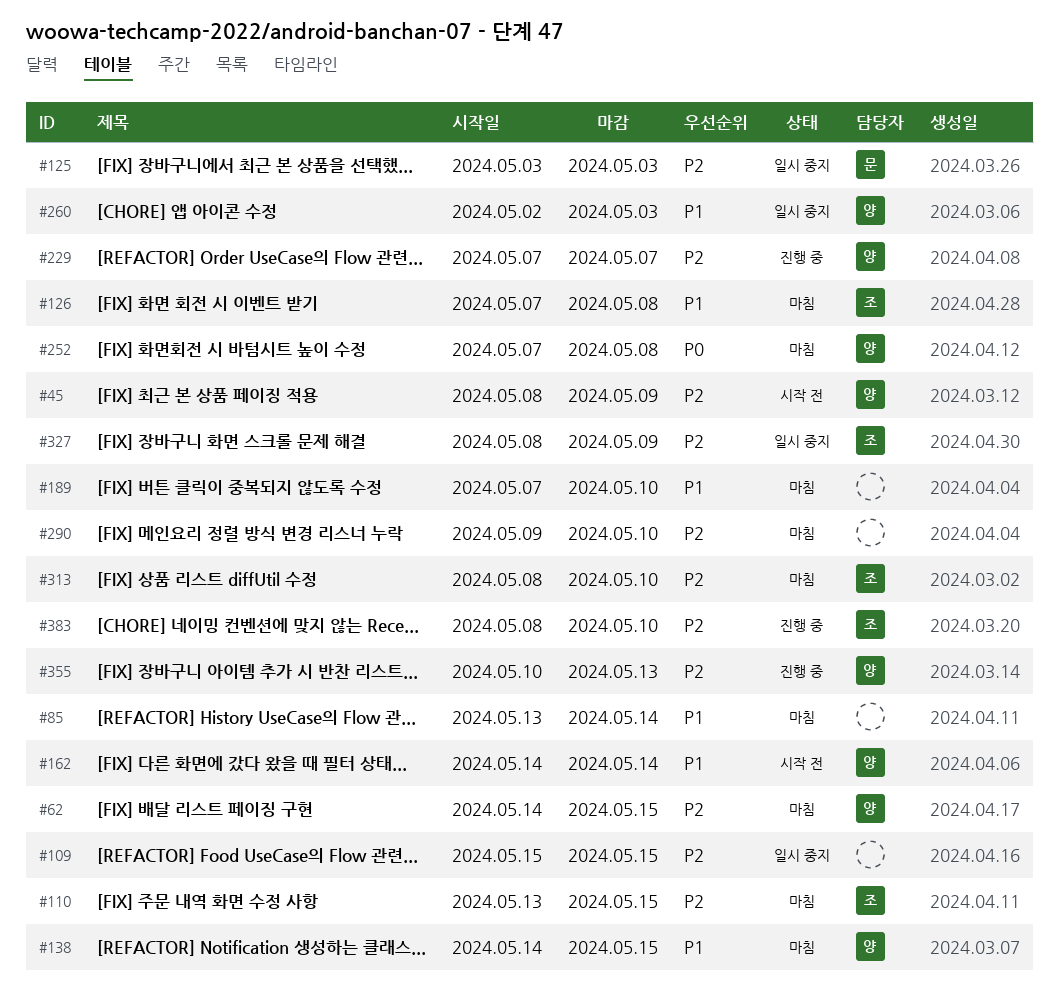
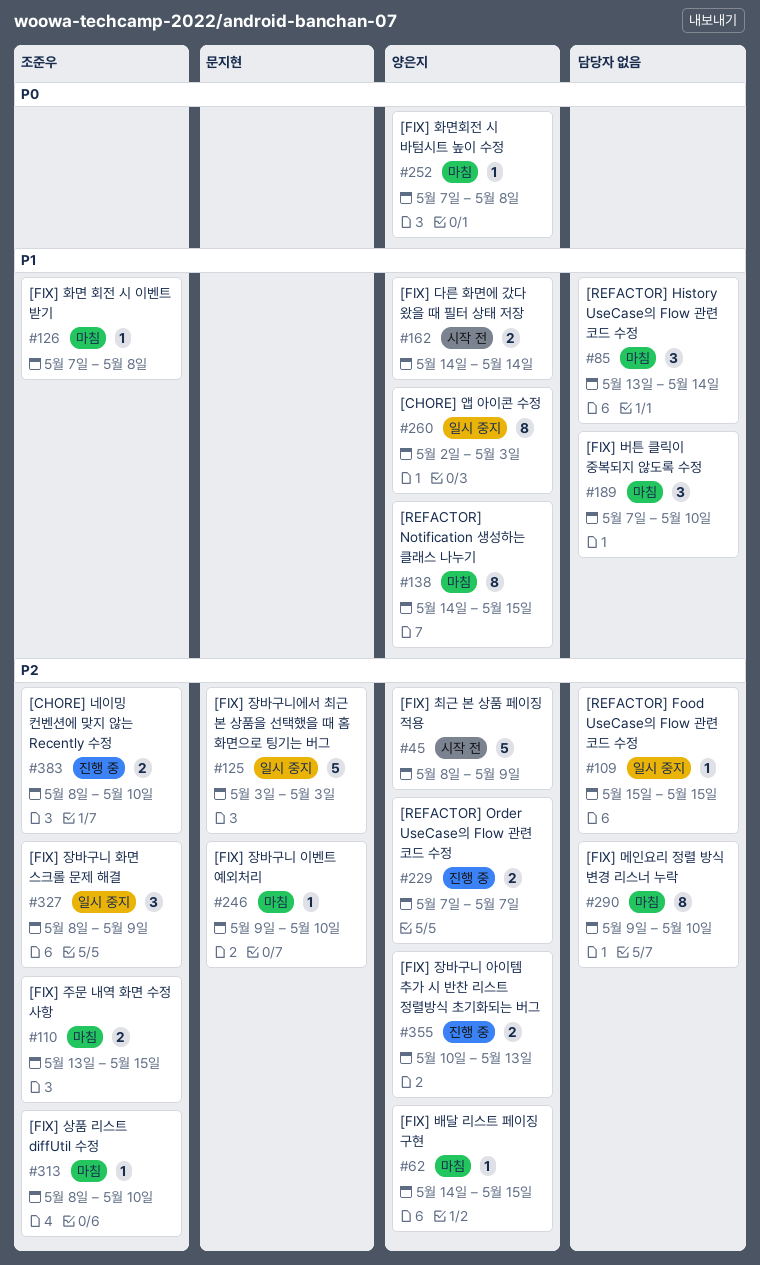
#246: none -> present

